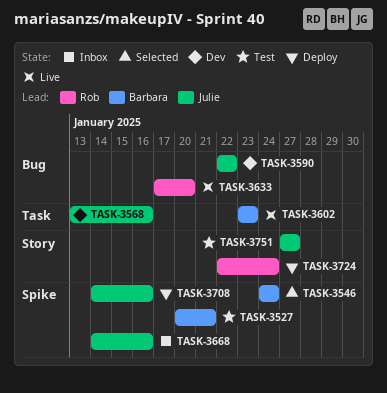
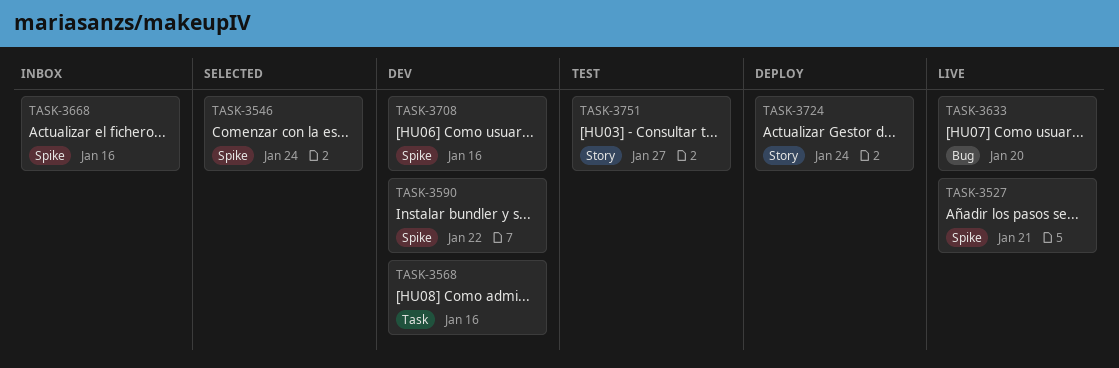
TASK-3527, status: Test -> Live
TASK-3590, label: Bug -> Spike
TASK-3602: present -> none
TASK-3708, status: Deploy -> Dev

